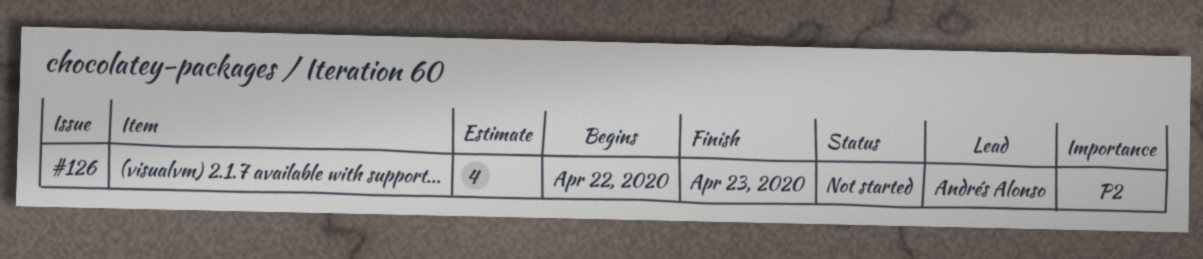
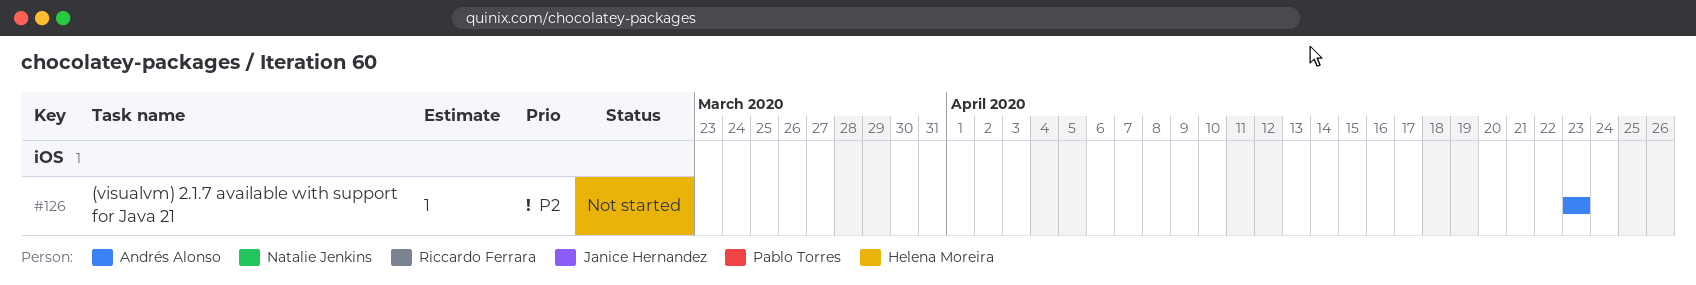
#126, estimate: 4 -> 1
#126, start: Apr 22 -> Apr 23

